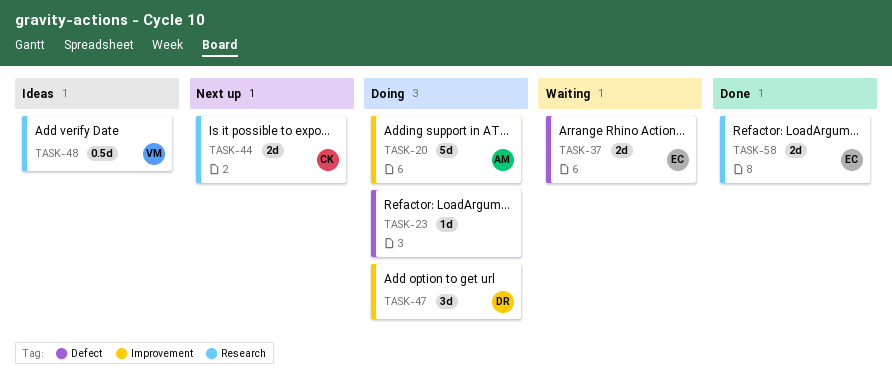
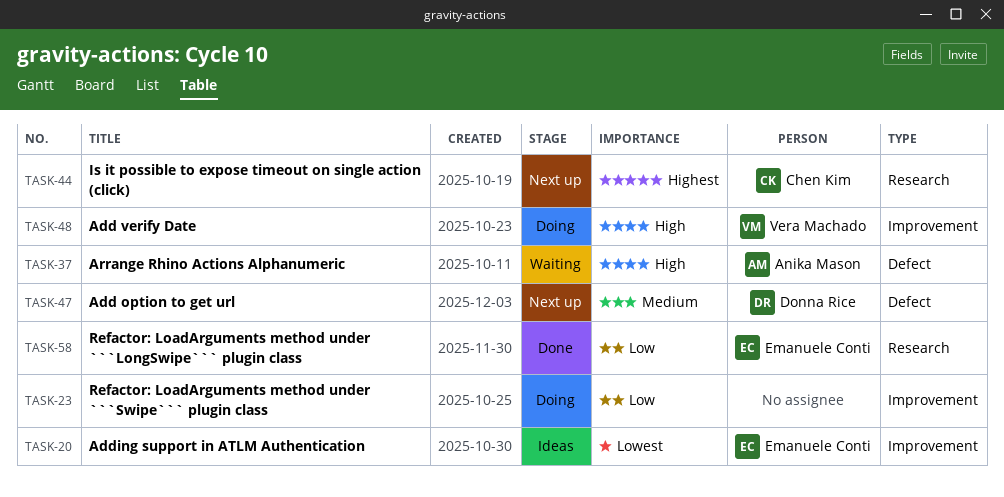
TASK-20, status: Doing -> Ideas
TASK-20, owner: Anika Mason -> Emanuele Conti
TASK-23, label: Defect -> Improvement
TASK-37, owner: Emanuele Conti -> Anika Mason
TASK-47, status: Doing -> Next up
TASK-47, label: Improvement -> Defect
TASK-48, status: Ideas -> Doing
TASK-48, label: Research -> Improvement

